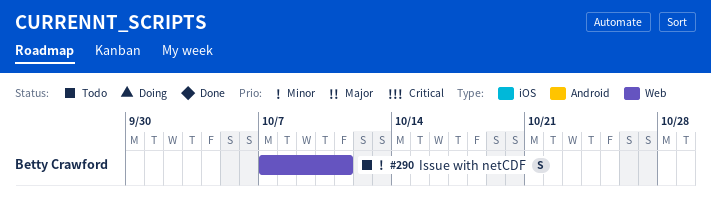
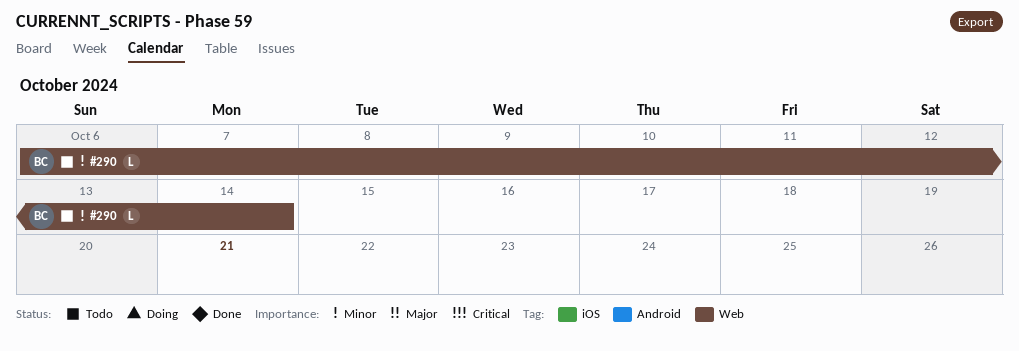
#290, estimate: S -> L
#290, start: Oct 7 -> Oct 6
#290, due: Oct 11 -> Oct 14

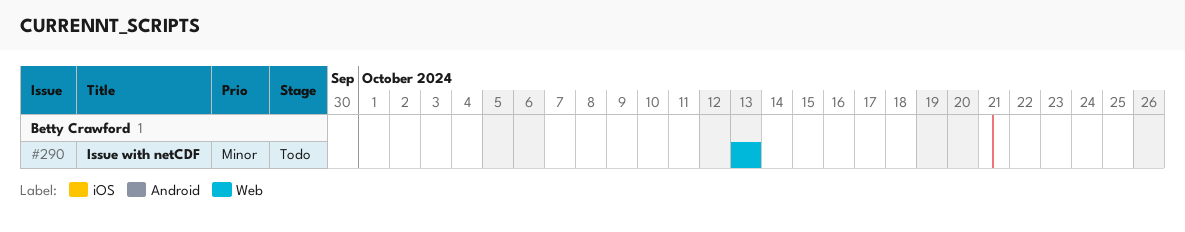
#290, start: Oct 6 -> Oct 13
#290, due: Oct 14 -> Oct 13

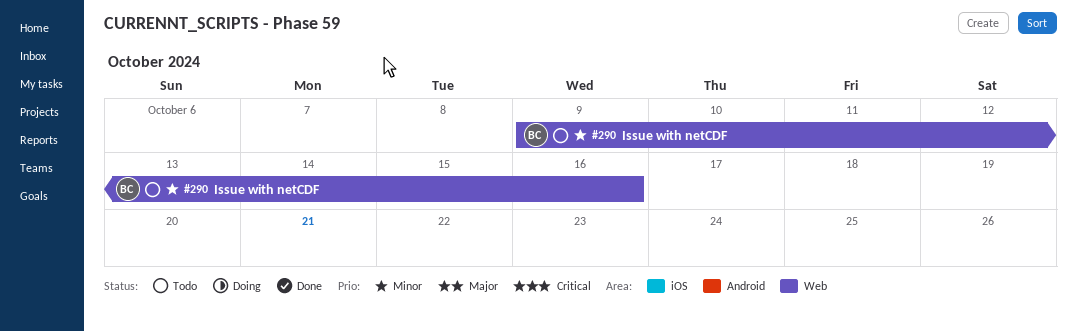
#290, start: Oct 13 -> Oct 9
#290, due: Oct 13 -> Oct 16

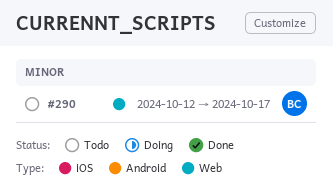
#290, start: Oct 9 -> Oct 12
#290, due: Oct 16 -> Oct 17

